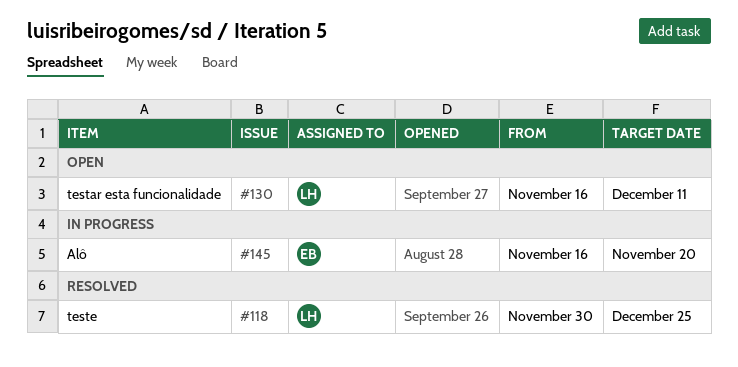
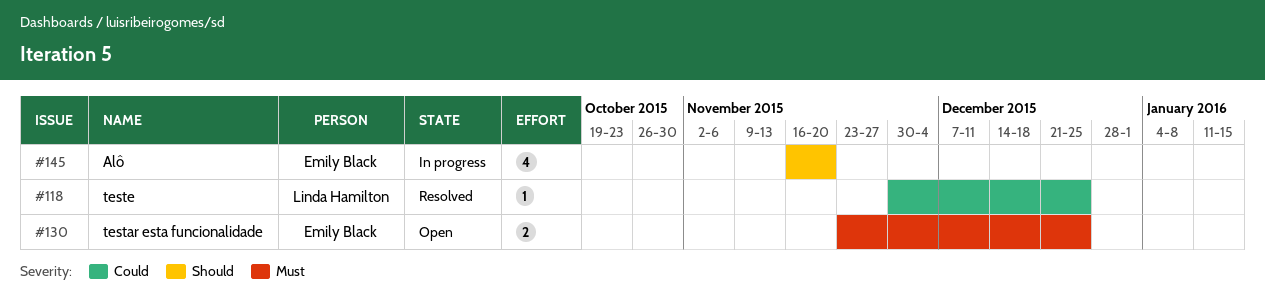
#130, owner: Linda Hamilton -> Emily Black
#130, start: Nov 16 -> Nov 23
#130, due: Dec 11 -> Dec 25

